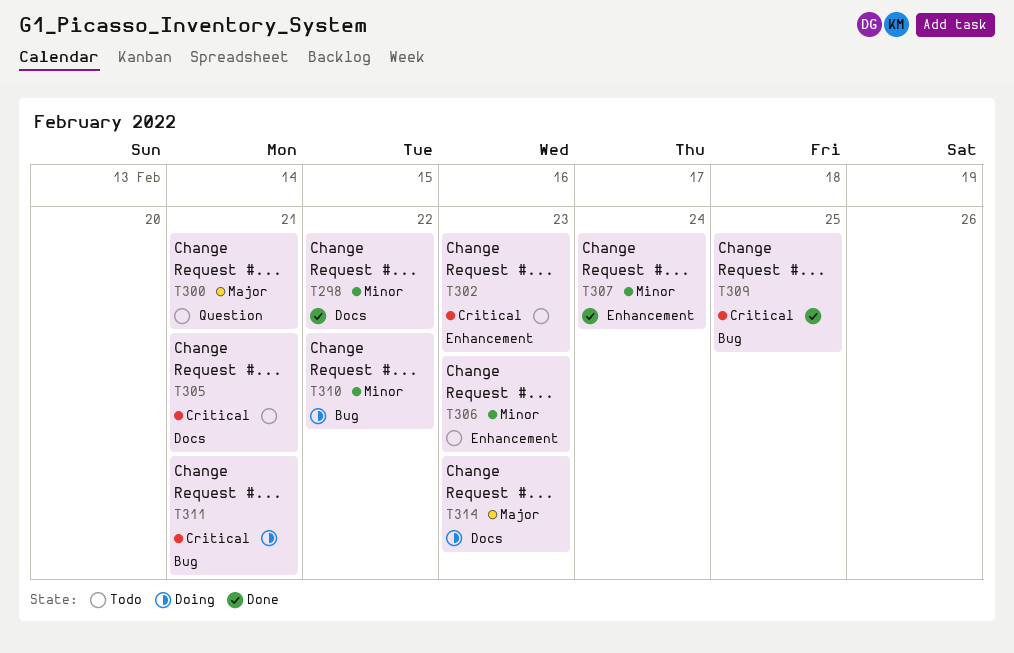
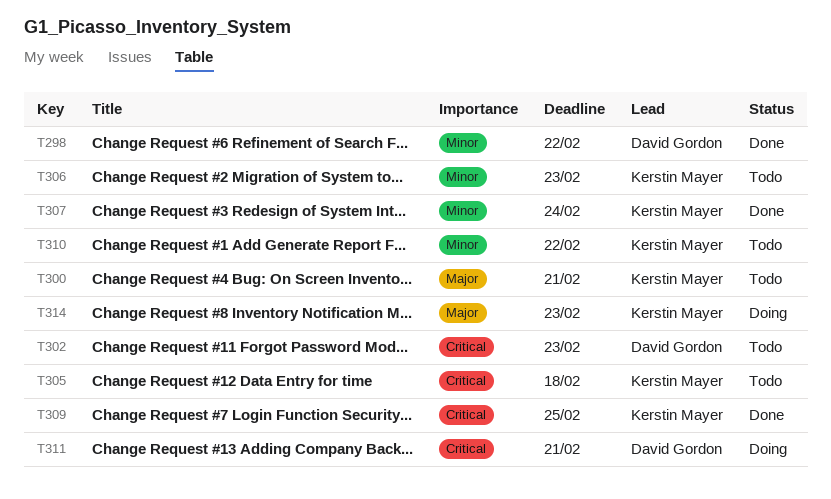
T305, due: Feb 21 -> Feb 18
T310, status: Doing -> Todo

